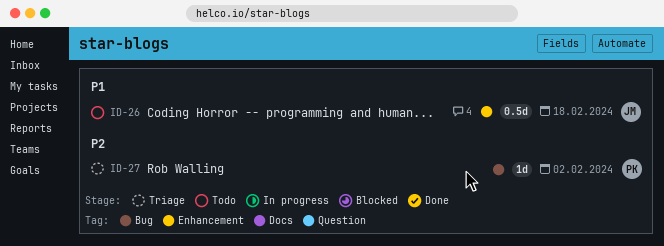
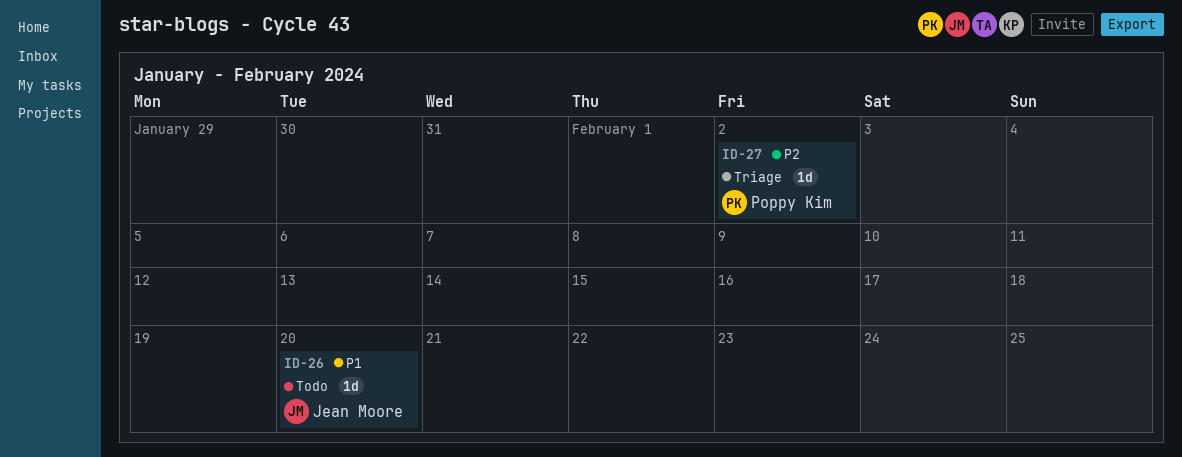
ID-26, estimate: 0.5d -> 1d
ID-26, due: Feb 18 -> Feb 20

